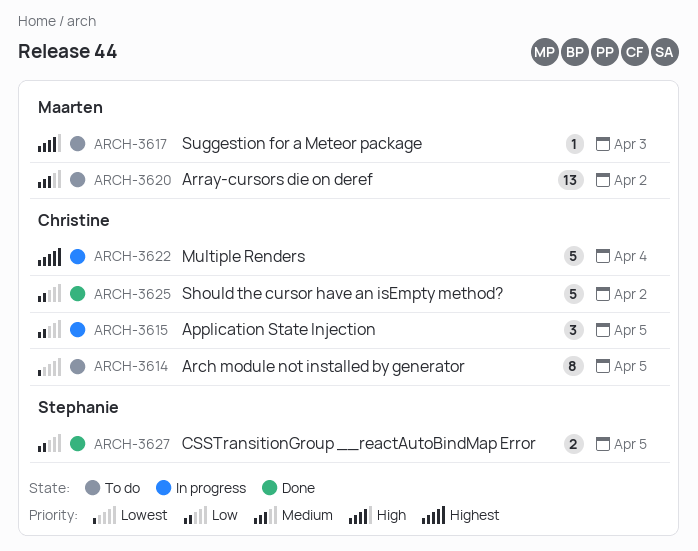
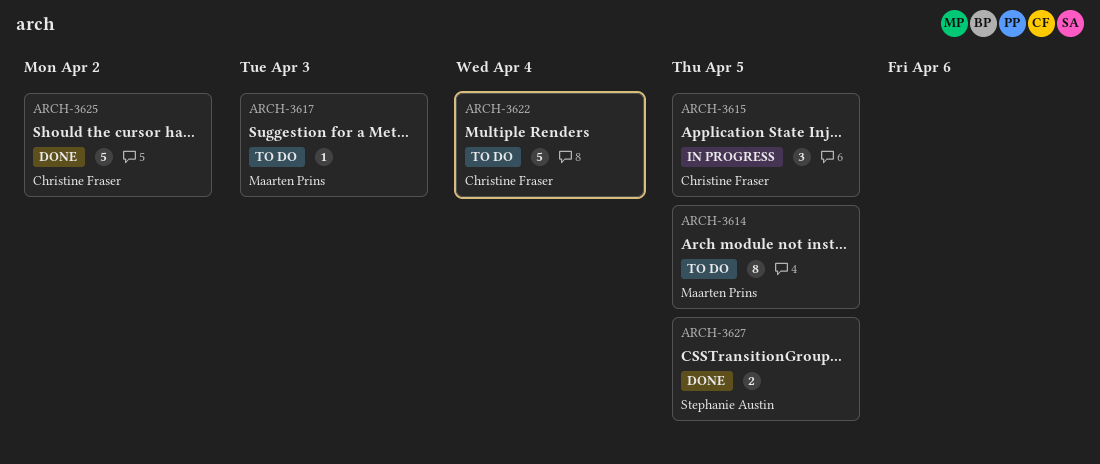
ARCH-3614, owner: Christine Fraser -> Maarten Prins
ARCH-3620: present -> none
ARCH-3622, status: In progress -> To do

